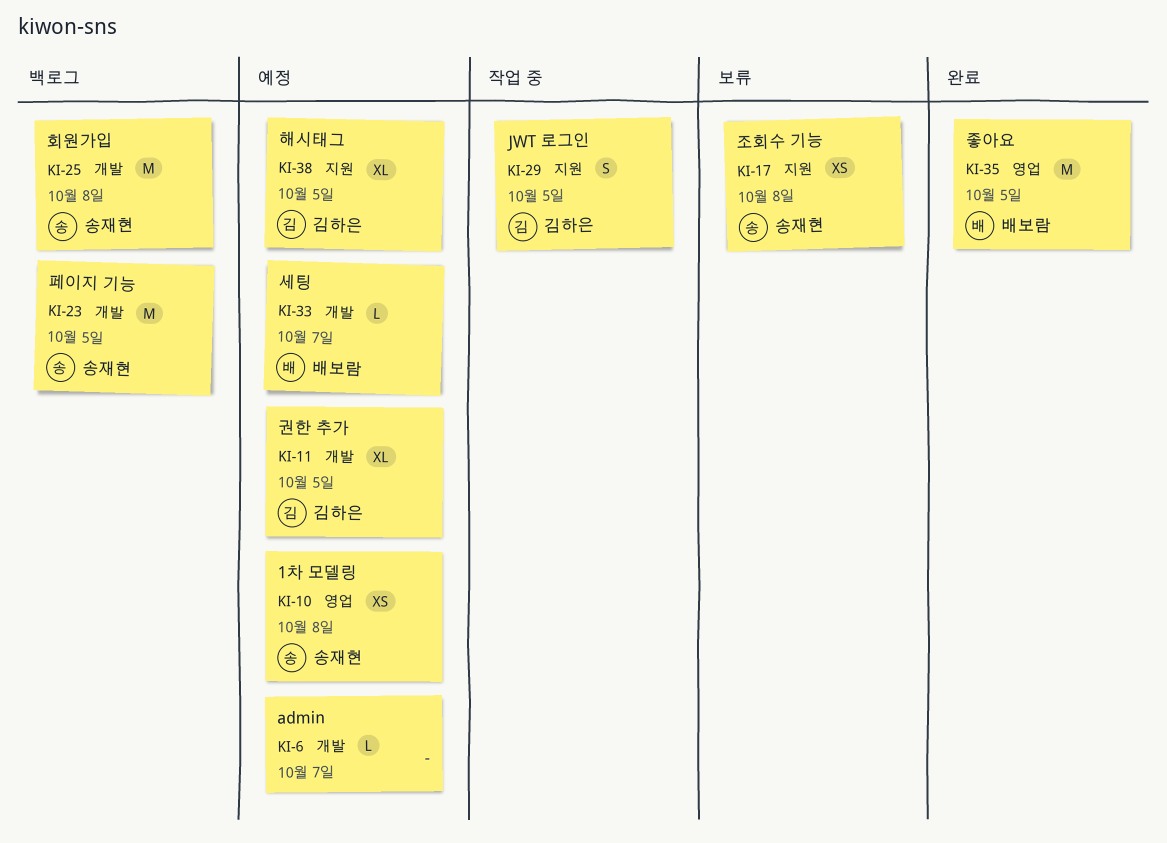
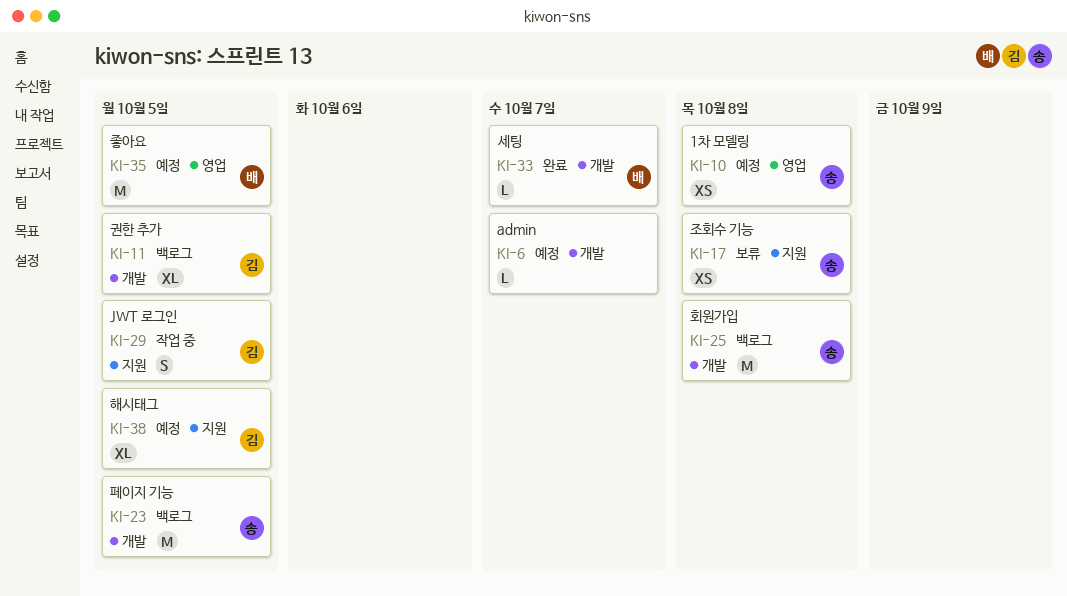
KI-11, status: 예정 -> 백로그
KI-33, status: 예정 -> 완료
KI-35, status: 완료 -> 예정

